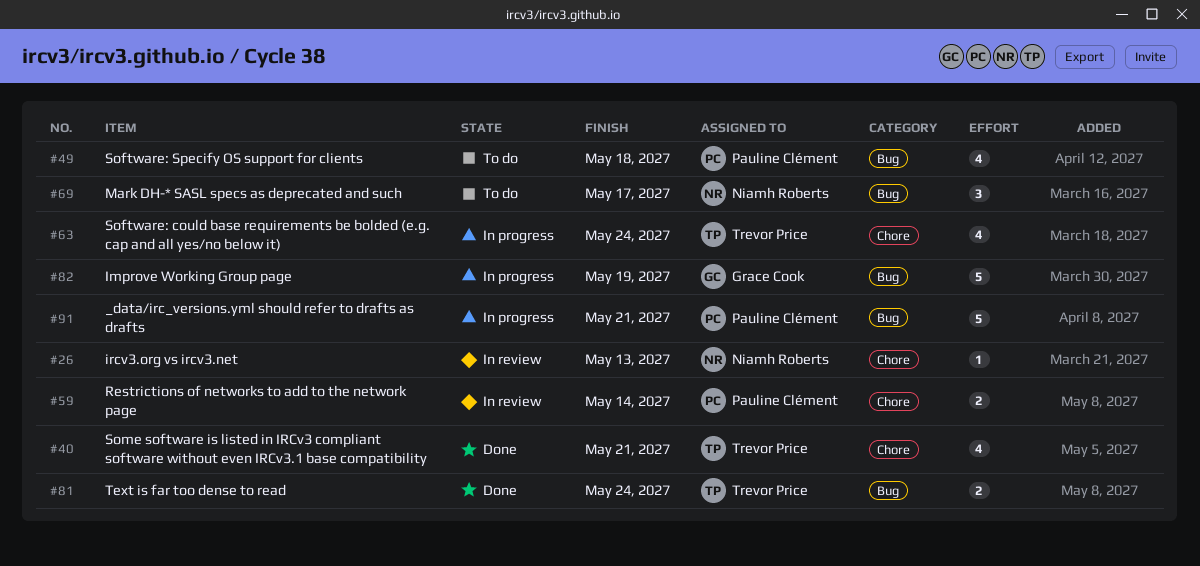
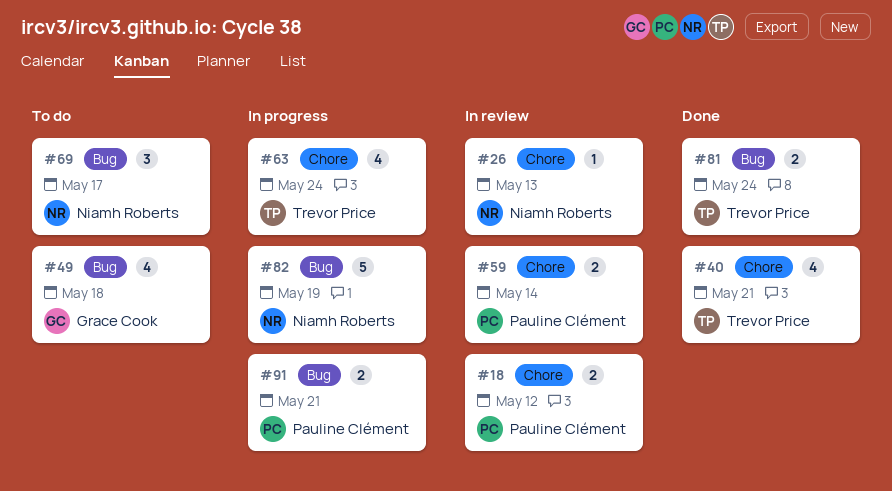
#18: none -> present
#49, owner: Pauline Clément -> Grace Cook
#82, owner: Grace Cook -> Niamh Roberts
#91, estimate: 5 -> 2

